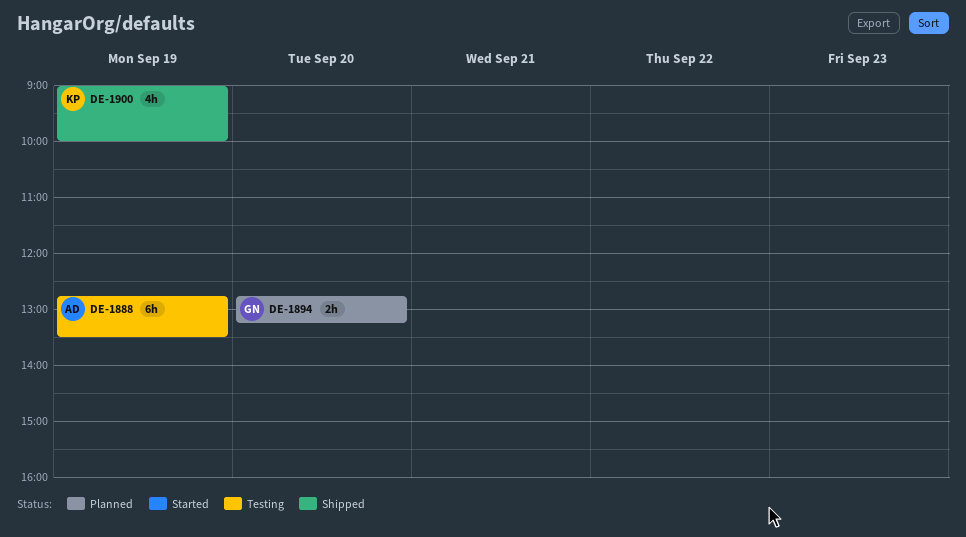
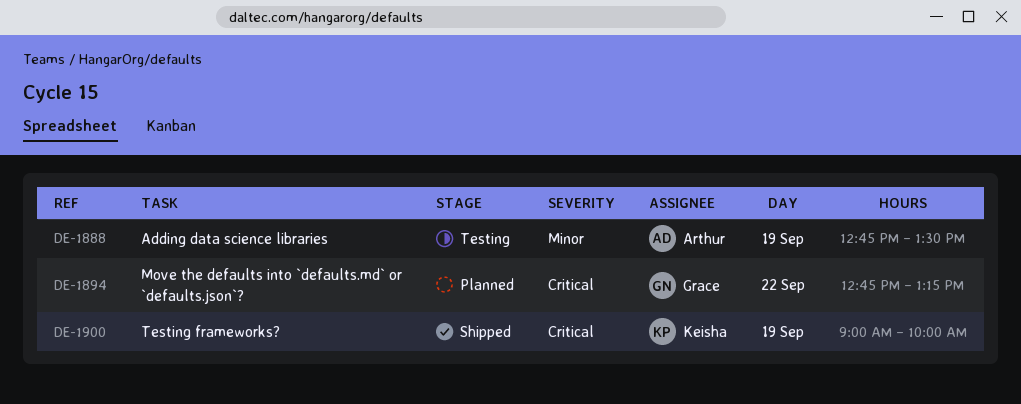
DE-1894, day: Sep 20 -> Sep 22

